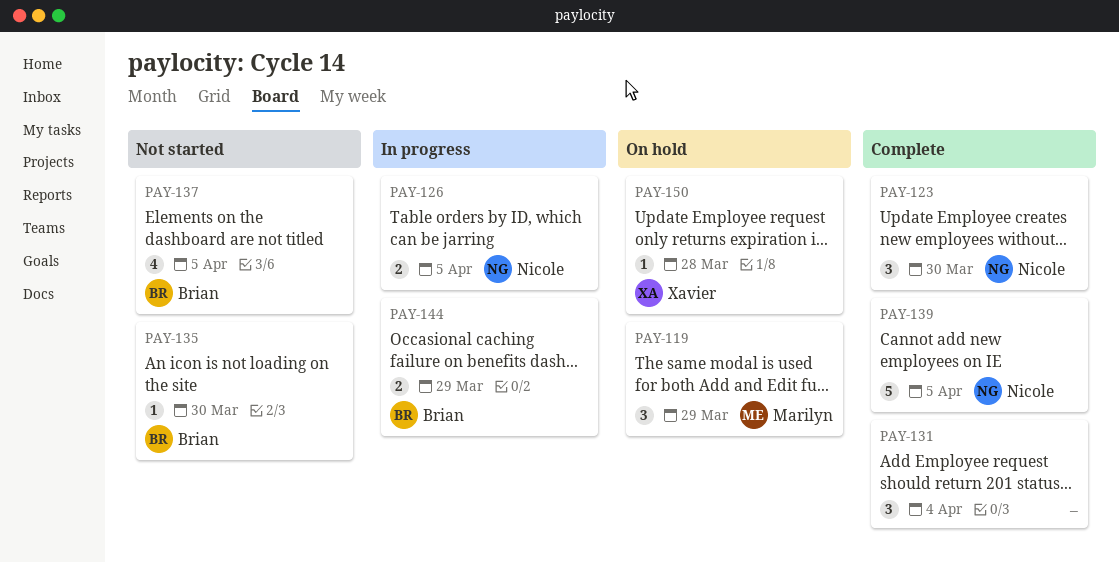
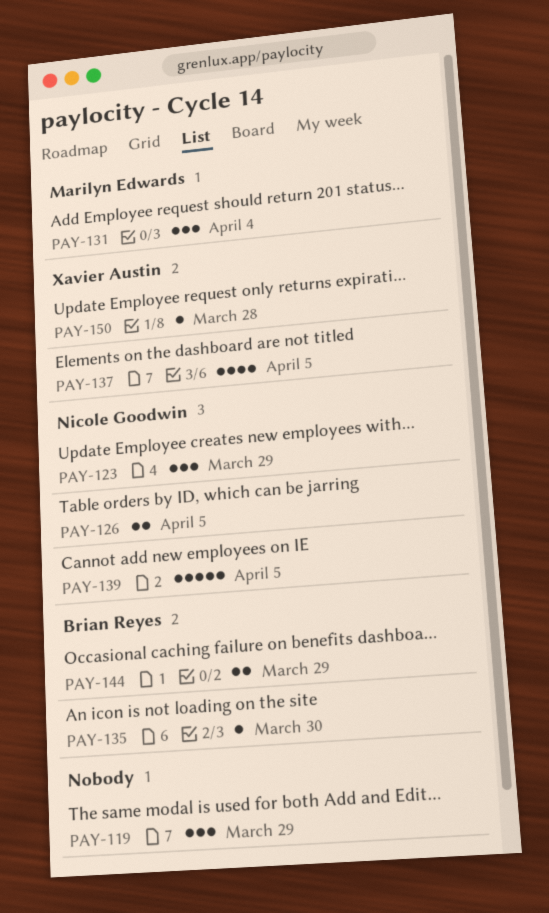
PAY-119, owner: Marilyn Edwards -> none
PAY-123, due: Mar 30 -> Mar 29
PAY-131, owner: none -> Marilyn Edwards
PAY-137, owner: Brian Reyes -> Xavier Austin

